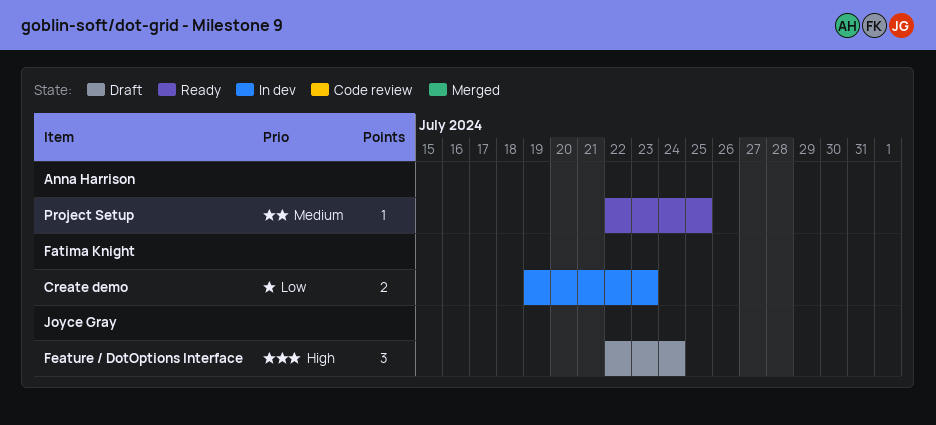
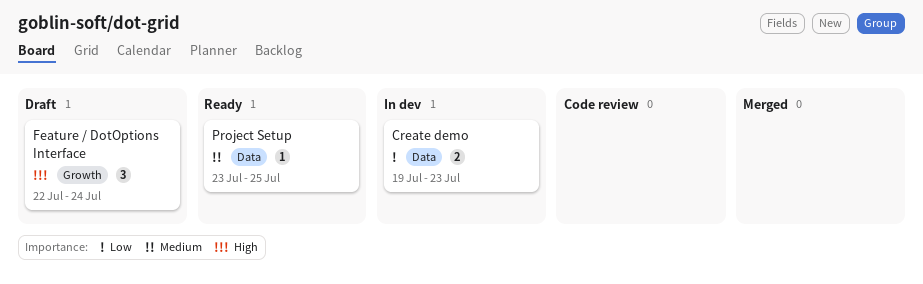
Project Setup, start: Jul 22 -> Jul 23

